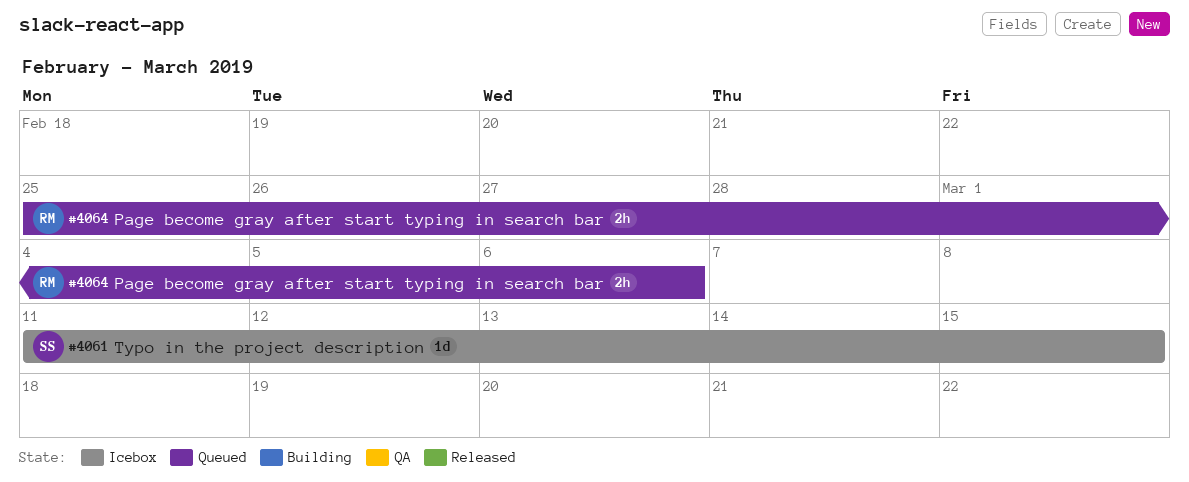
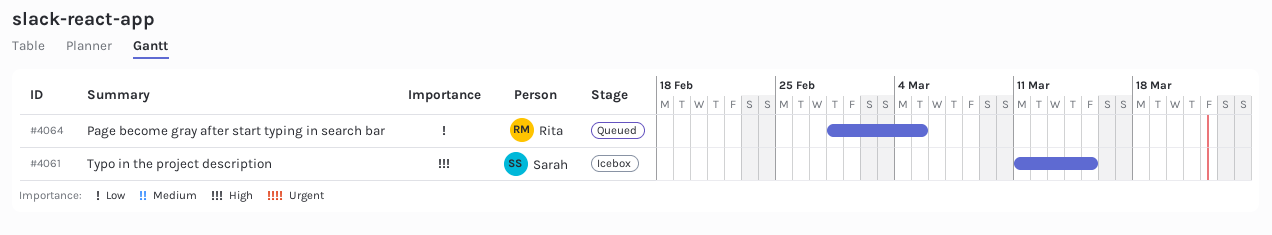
#4064, start: Feb 25 -> Feb 28
#4064, due: Mar 6 -> Mar 5

